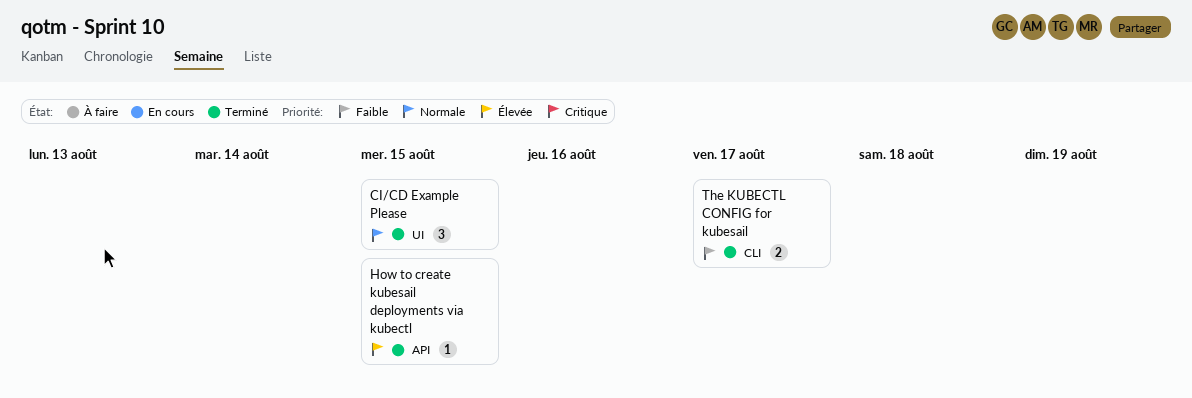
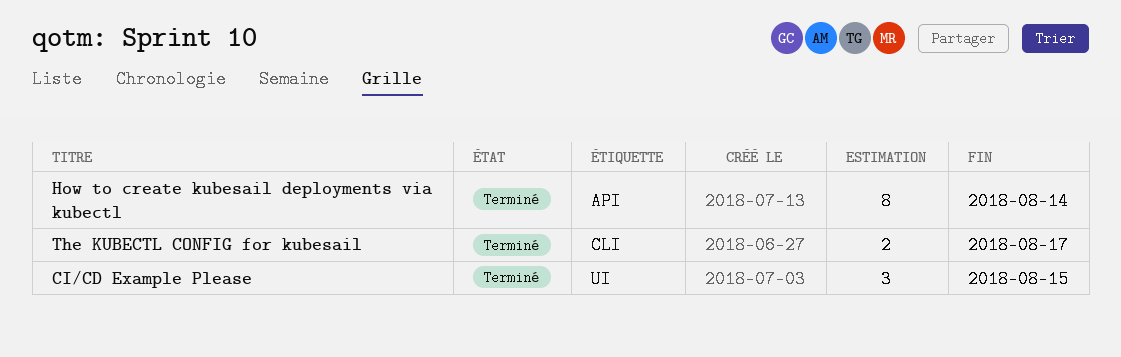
How to create kubesail deployments via kubectl, estimate: 1 -> 8
How to create kubesail deployments via kubectl, due: Aug 15 -> Aug 14

